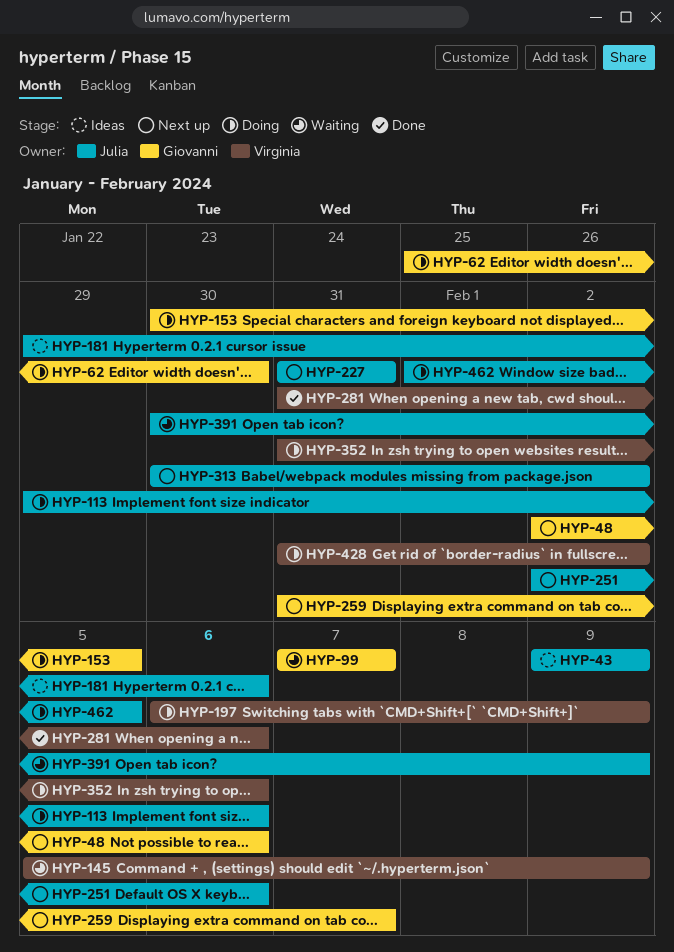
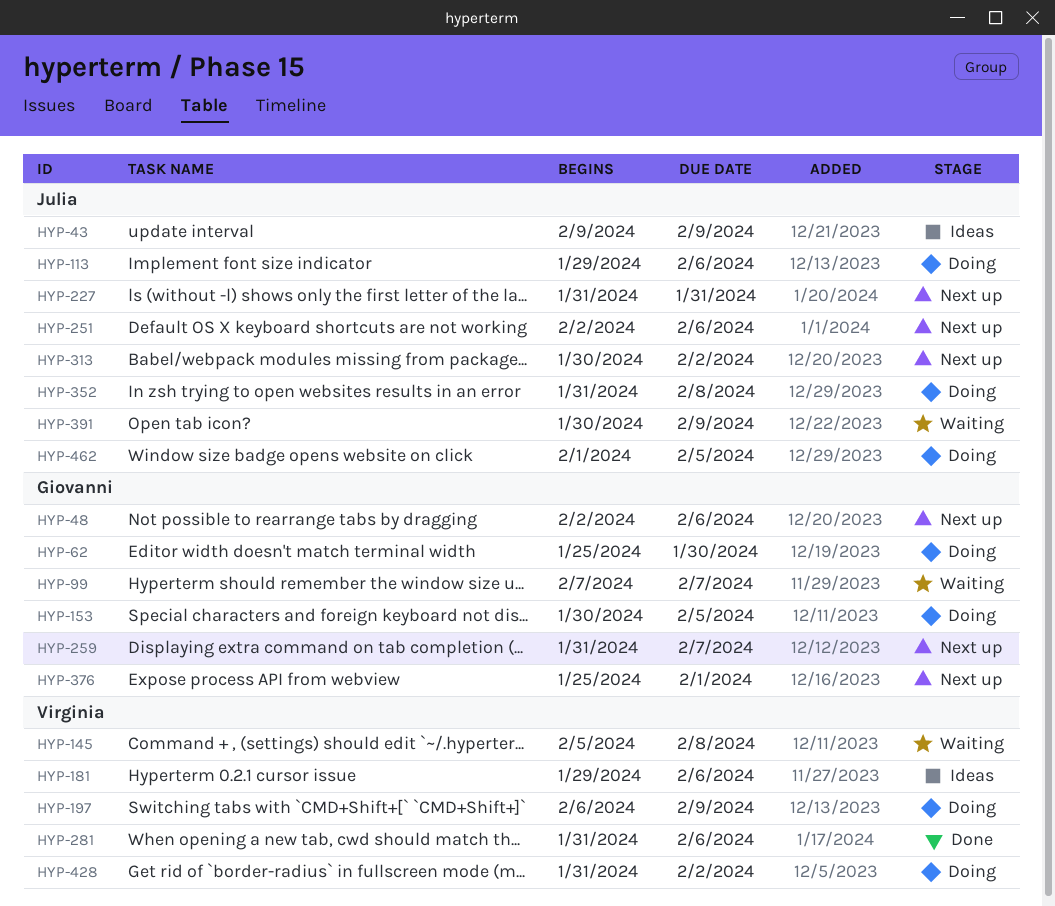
HYP-145, due: Feb 9 -> Feb 8
HYP-181, owner: Julia -> Virginia
HYP-352, owner: Virginia -> Julia
HYP-352, due: Feb 6 -> Feb 8
HYP-376: none -> present

